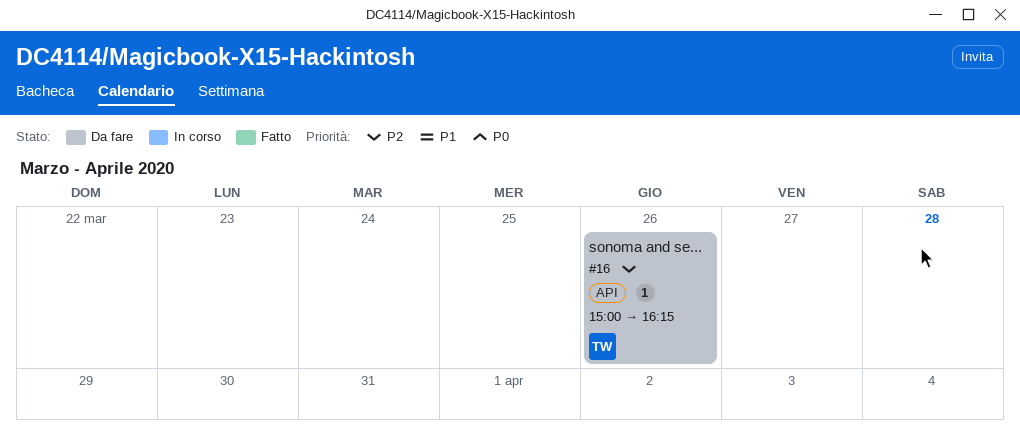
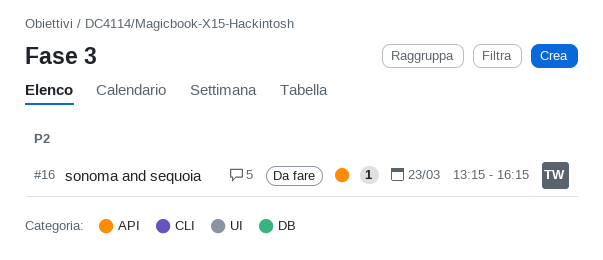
#16, day: Mar 26 -> Mar 23
#16, begins: 15:00 -> 13:15

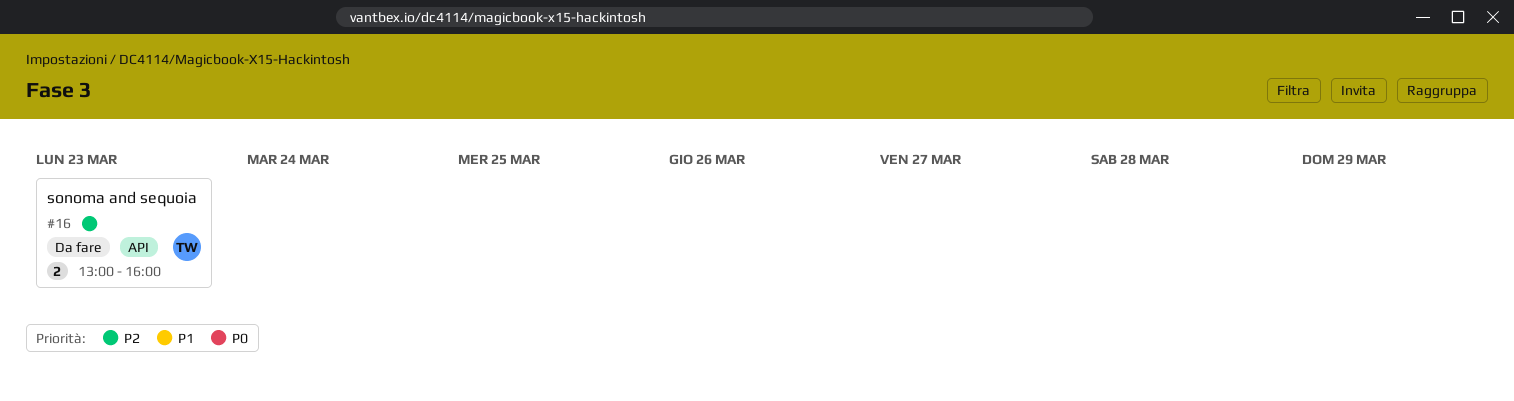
#16, estimate: 1 -> 2
#16, begins: 13:15 -> 13:00
#16, ends: 16:15 -> 16:00

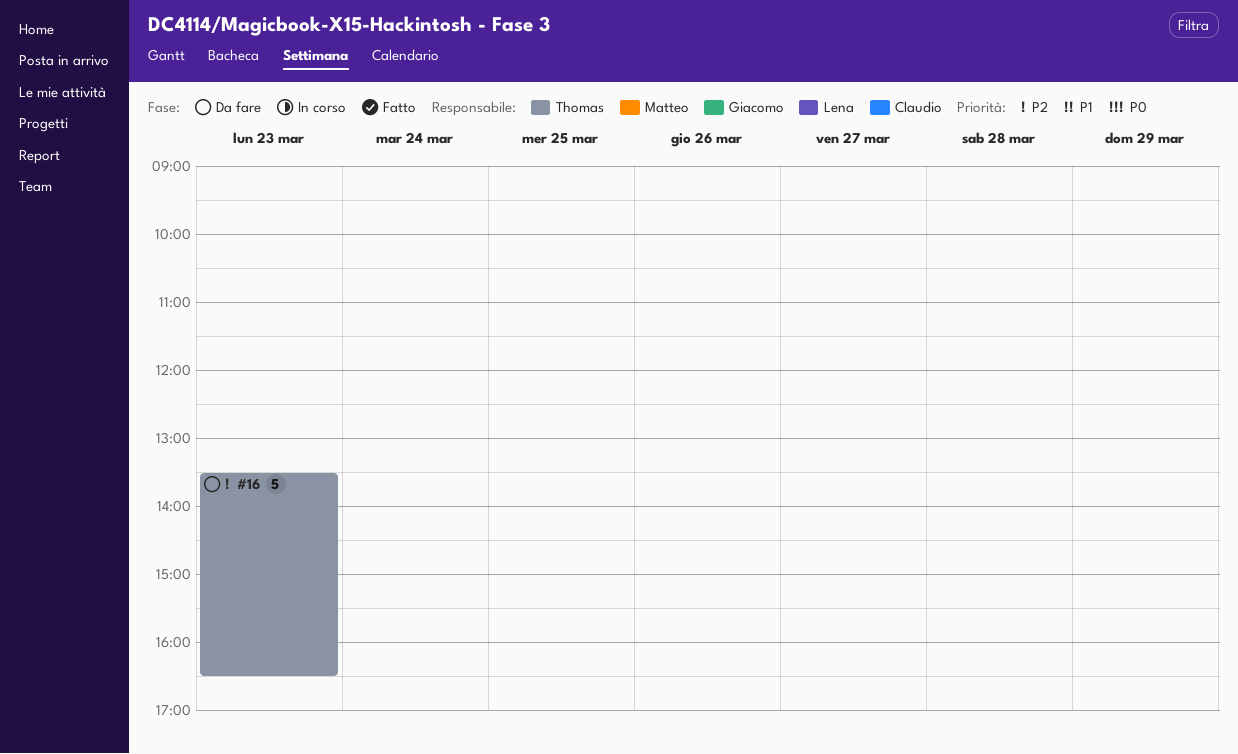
#16, estimate: 2 -> 5
#16, begins: 13:00 -> 13:30
#16, ends: 16:00 -> 16:30

